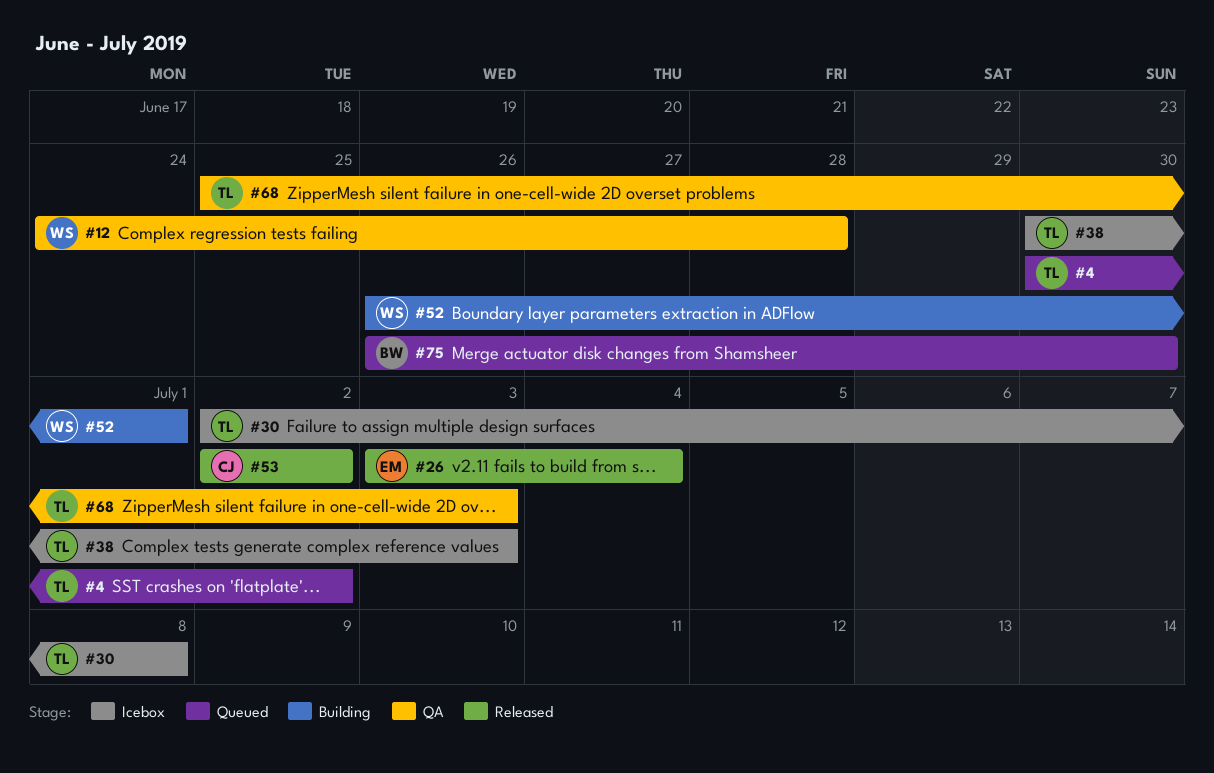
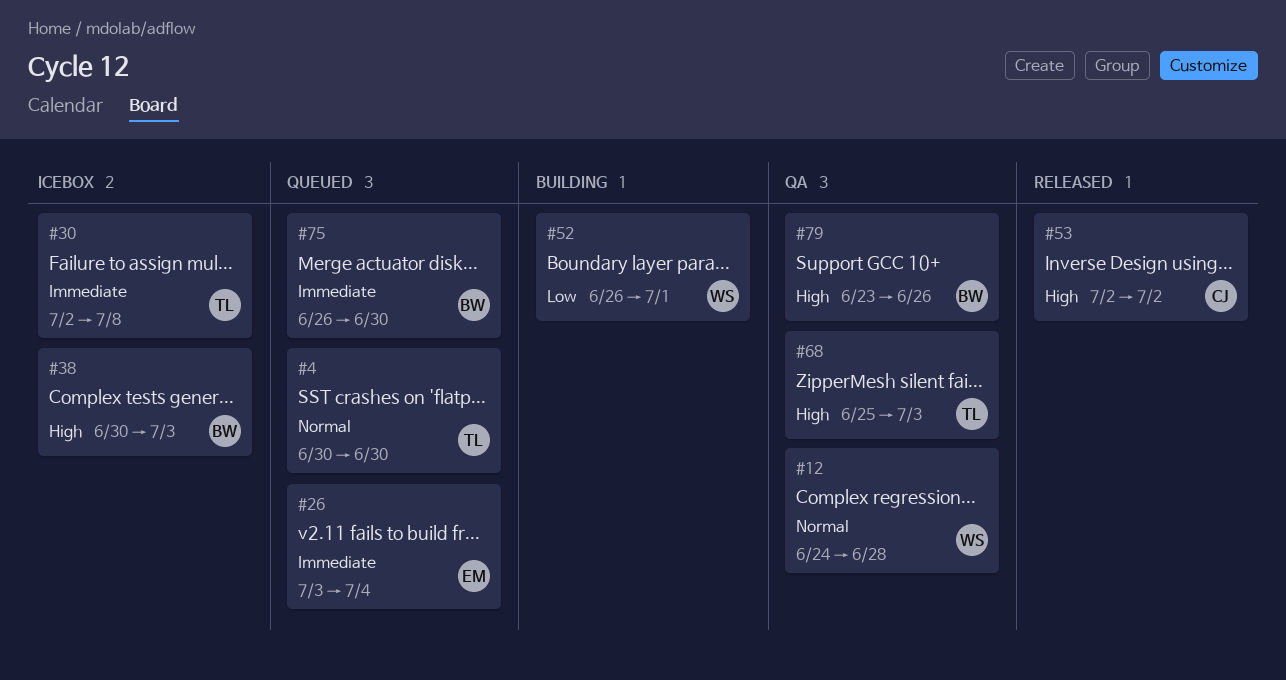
#4, due: Jul 2 -> Jun 30
#26, status: Released -> Queued
#38, owner: TL -> BW
#79: none -> present

